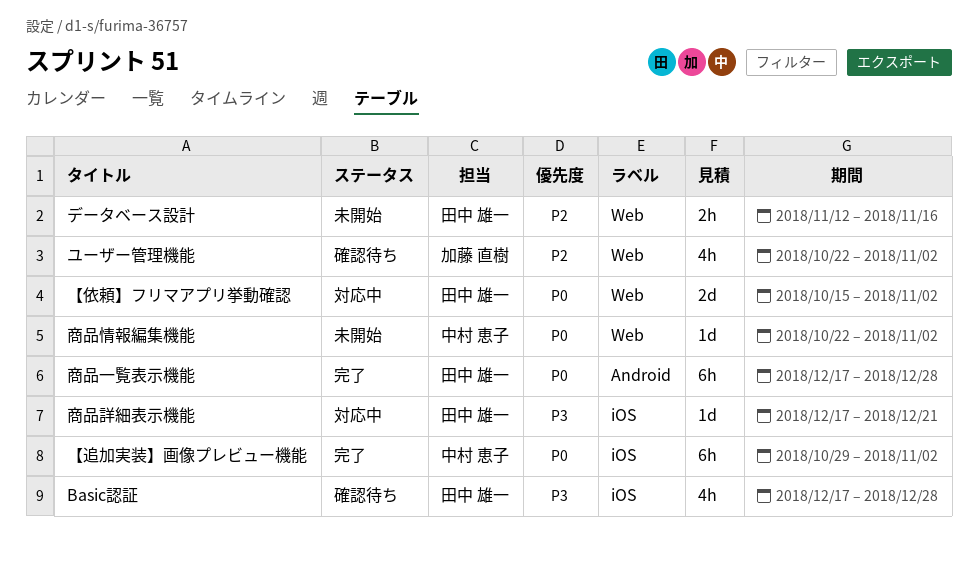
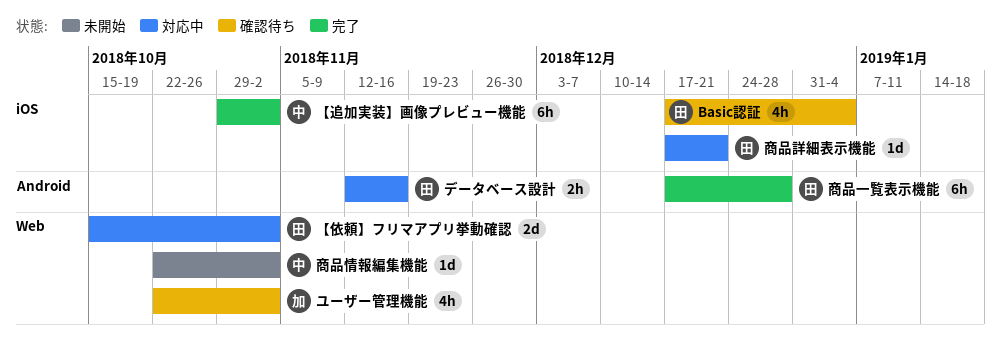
Basic認証, due: Dec 28 -> Jan 4
データベース設計, status: 未開始 -> 対応中
データベース設計, label: Web -> Android

